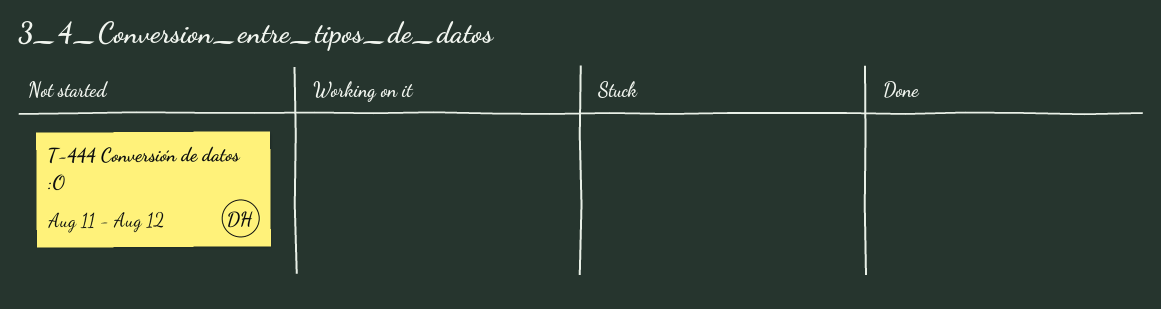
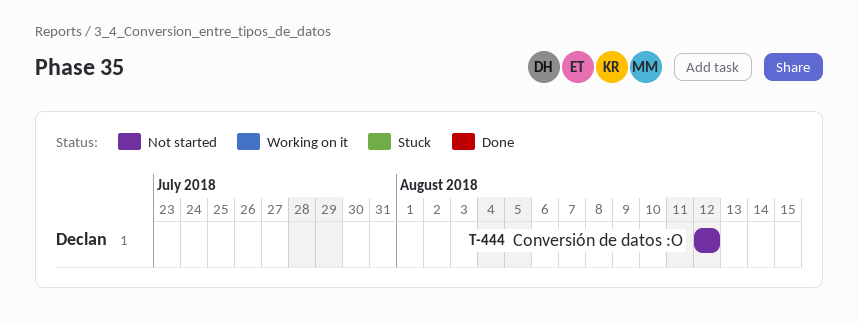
T-444, start: Aug 11 -> Aug 12

